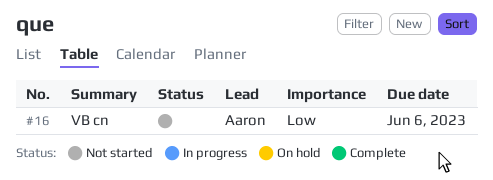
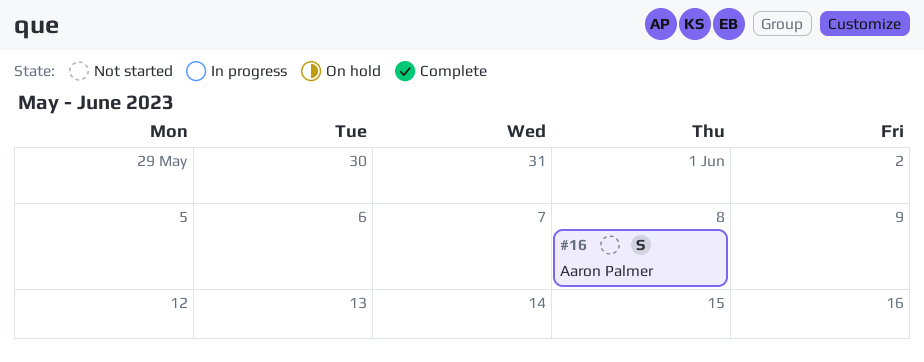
#16, due: Jun 6 -> Jun 8

